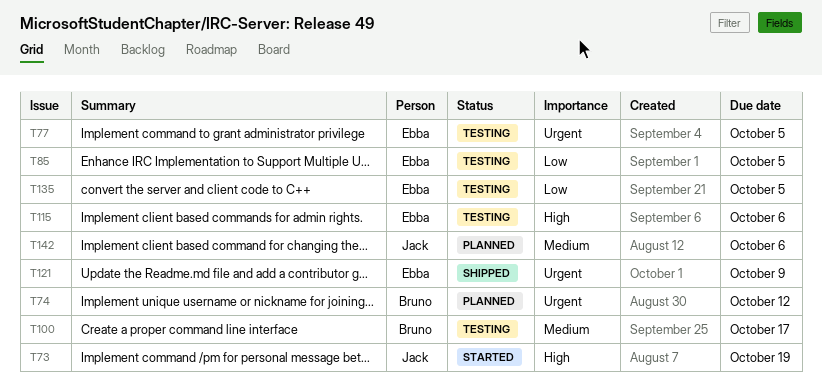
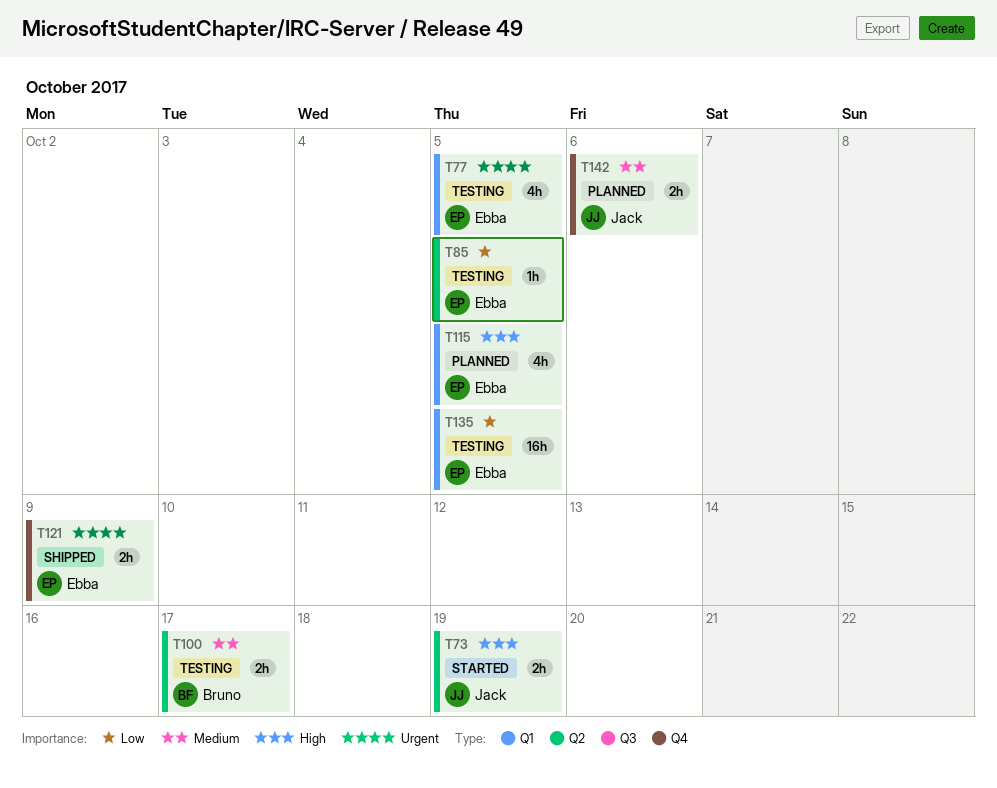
T74: present -> none
T115, status: Testing -> Planned
T115, due: Oct 6 -> Oct 5

